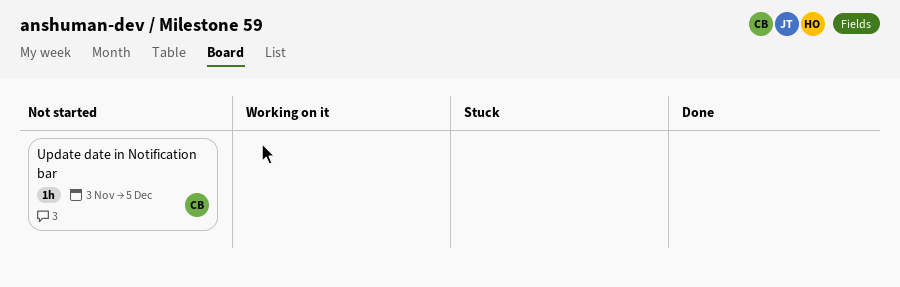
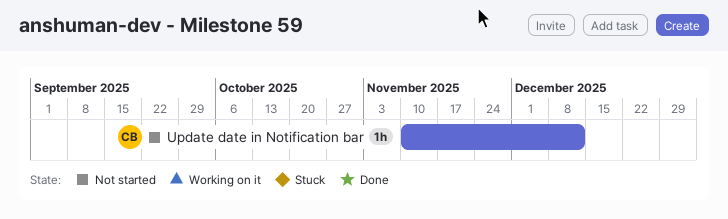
Update date in Notification bar, start: Nov 3 -> Nov 10
Update date in Notification bar, due: Dec 5 -> Dec 12

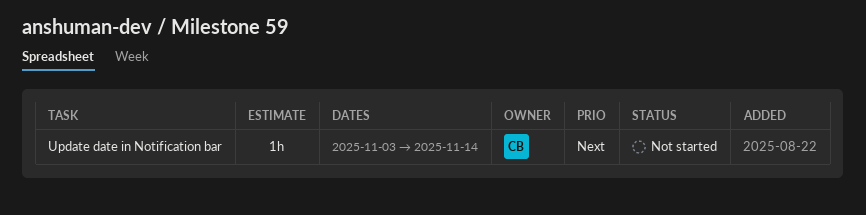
Update date in Notification bar, start: Nov 10 -> Nov 3
Update date in Notification bar, due: Dec 12 -> Nov 14

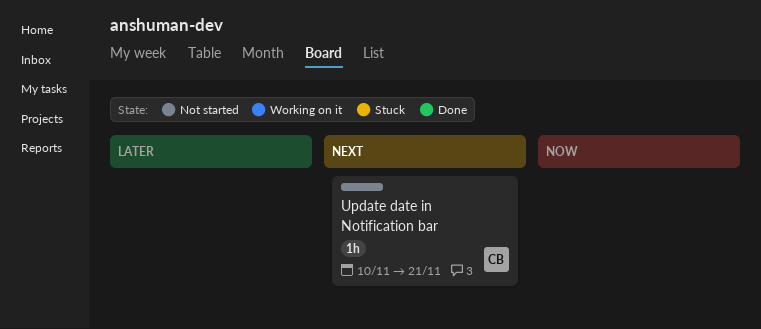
Update date in Notification bar, start: Nov 3 -> Nov 10
Update date in Notification bar, due: Nov 14 -> Nov 21

